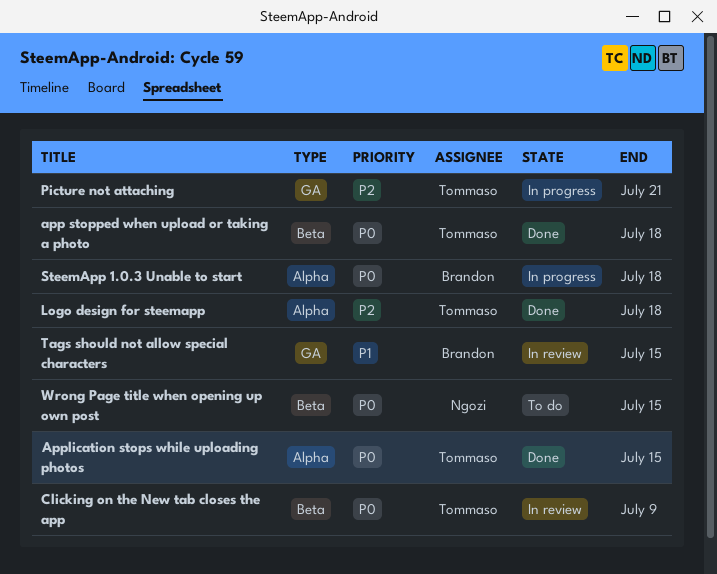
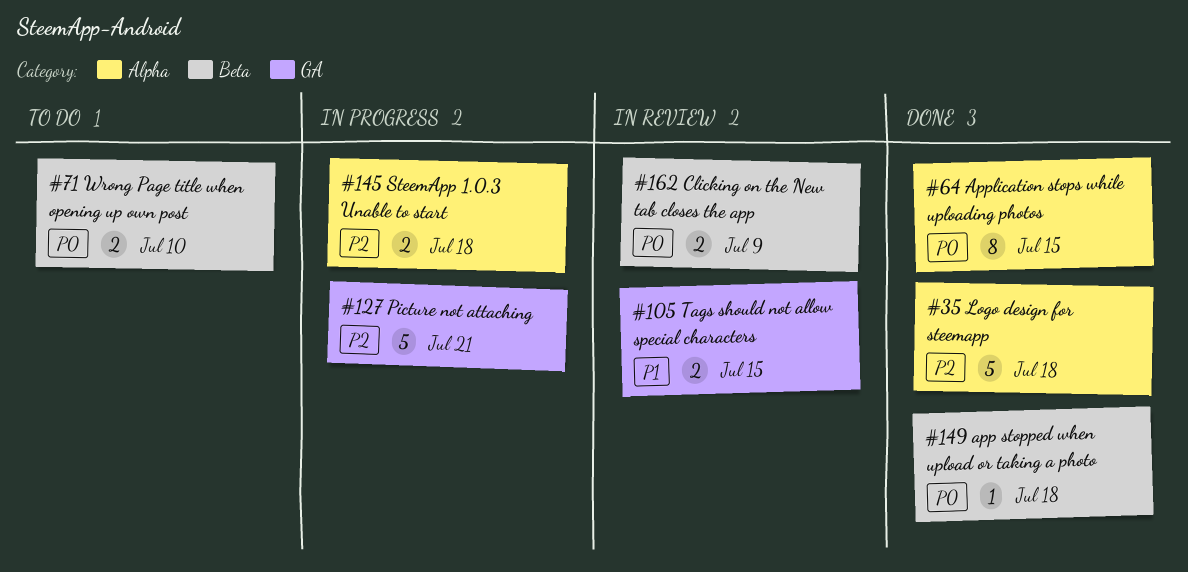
SteemApp 1.0.3 Unable to start, priority: P0 -> P2
Wrong Page title when opening up own post, due: Jul 15 -> Jul 10

